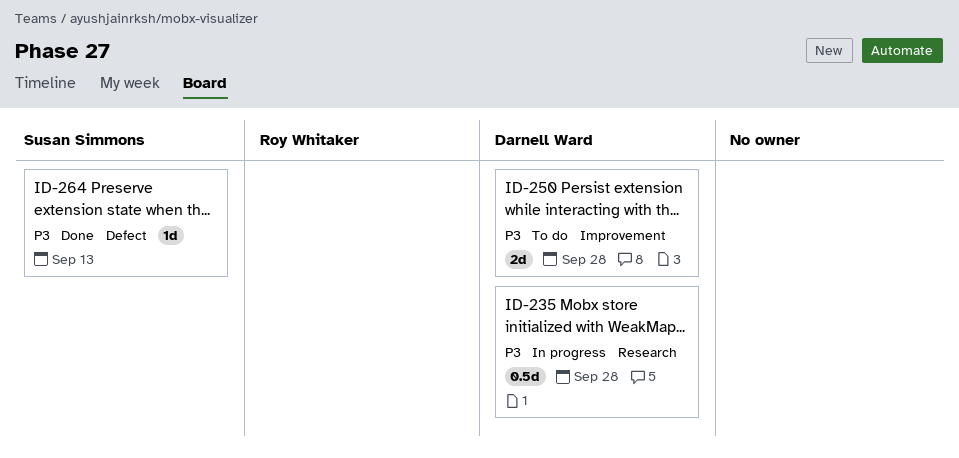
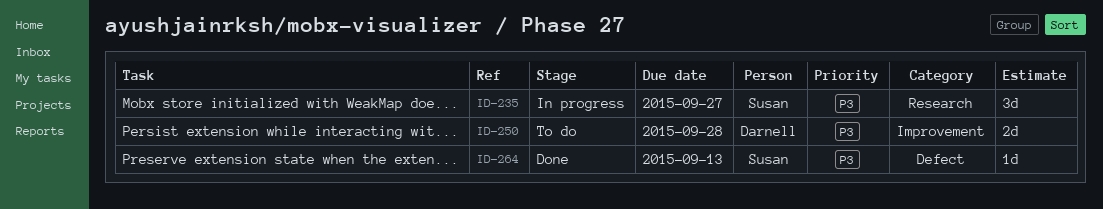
ID-235, owner: Darnell Ward -> Susan Simmons
ID-235, estimate: 0.5d -> 3d
ID-235, due: Sep 28 -> Sep 27

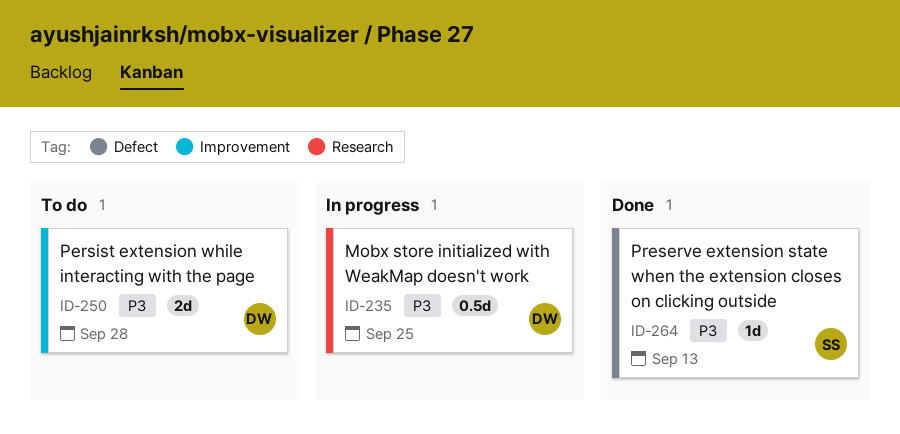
ID-235, owner: Susan -> Darnell
ID-235, estimate: 3d -> 0.5d
ID-235, due: Sep 27 -> Sep 25

